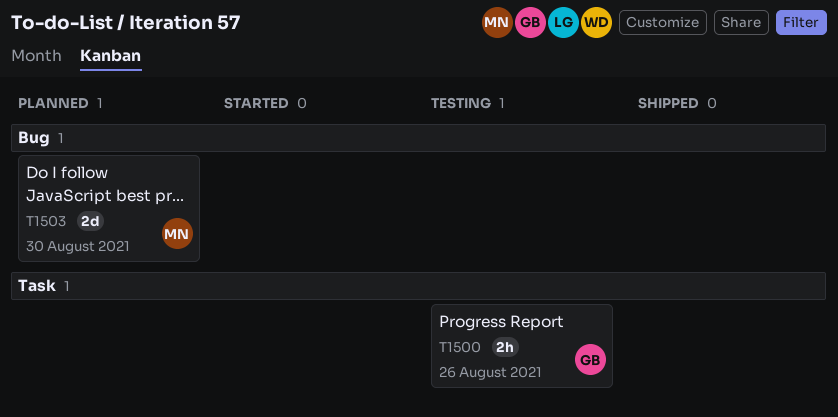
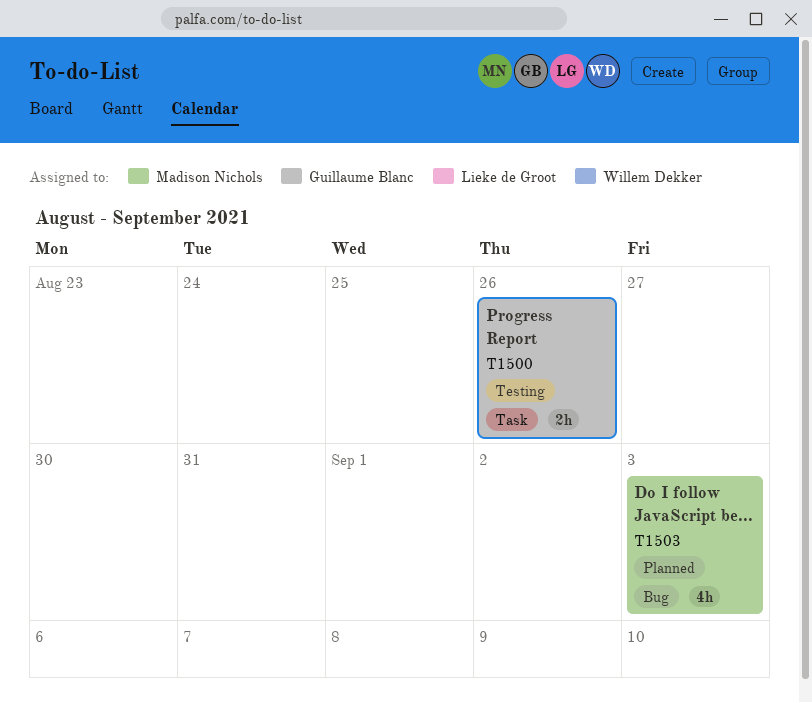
T1503, estimate: 2d -> 4h
T1503, due: Aug 30 -> Sep 3

